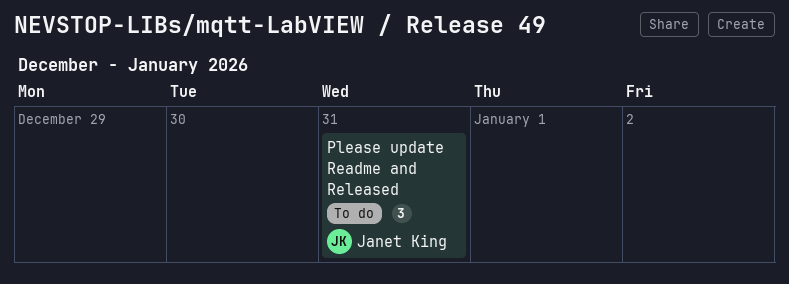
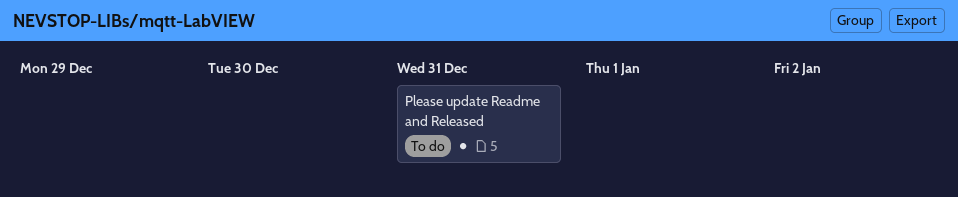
Please update Readme and Released, estimate: 3 -> 1

